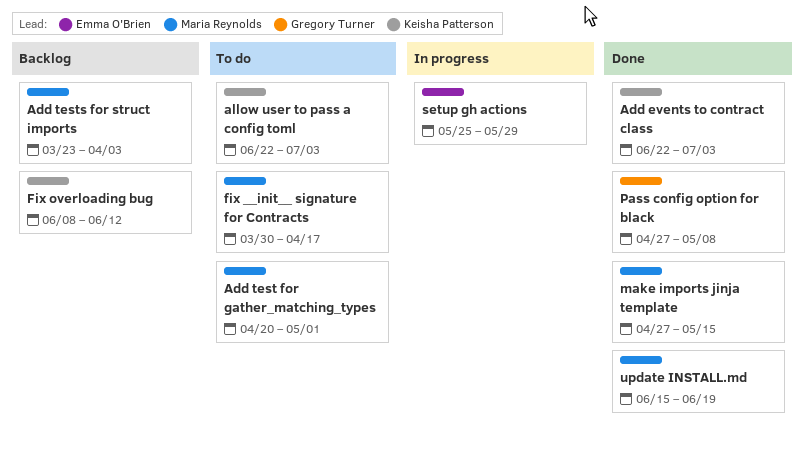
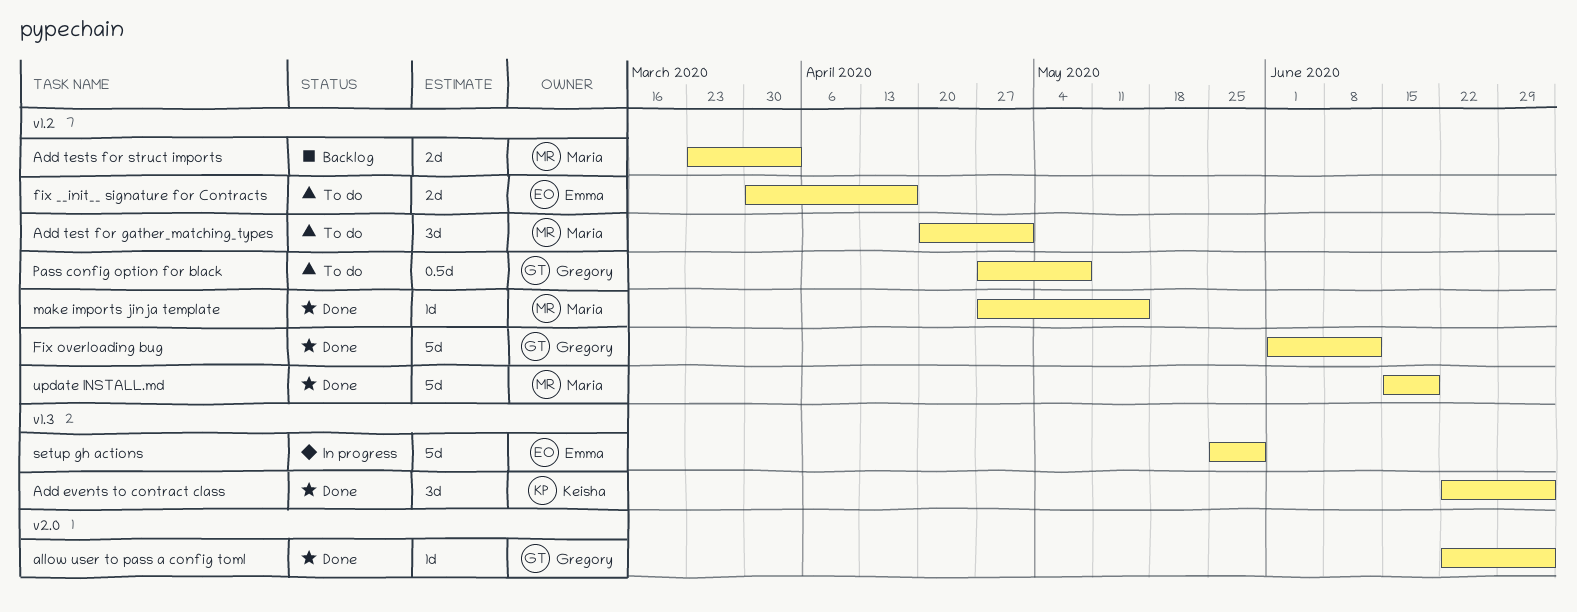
allow user to pass a config toml, status: To do -> Done
allow user to pass a config toml, owner: Keisha Patterson -> Gregory Turner
fix __init__ signature for Contracts, owner: Maria Reynolds -> Emma O'Brien
Fix overloading bug, status: Backlog -> Done
Fix overloading bug, owner: Keisha Patterson -> Gregory Turner
Fix overloading bug, start: Jun 8 -> Jun 1
Pass config option for black, status: Done -> To do

